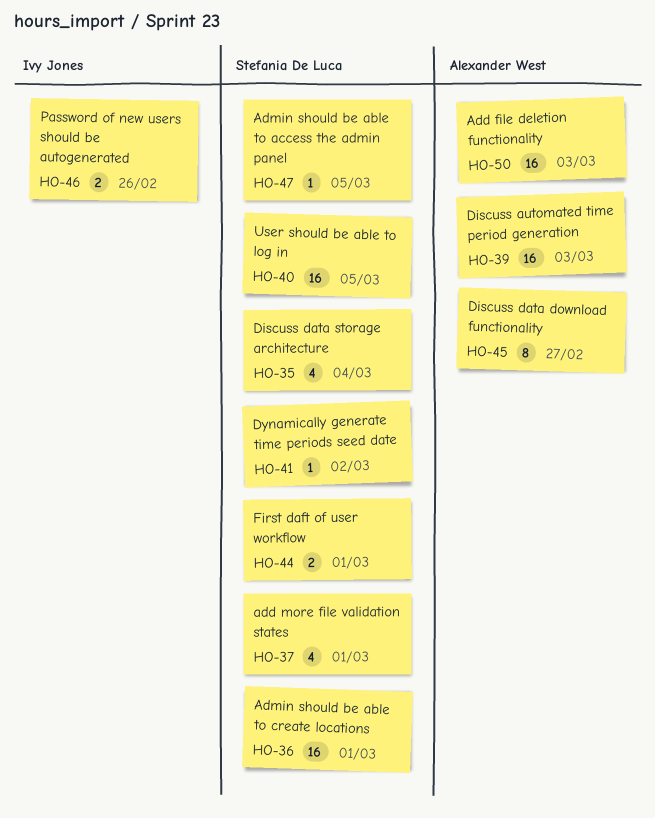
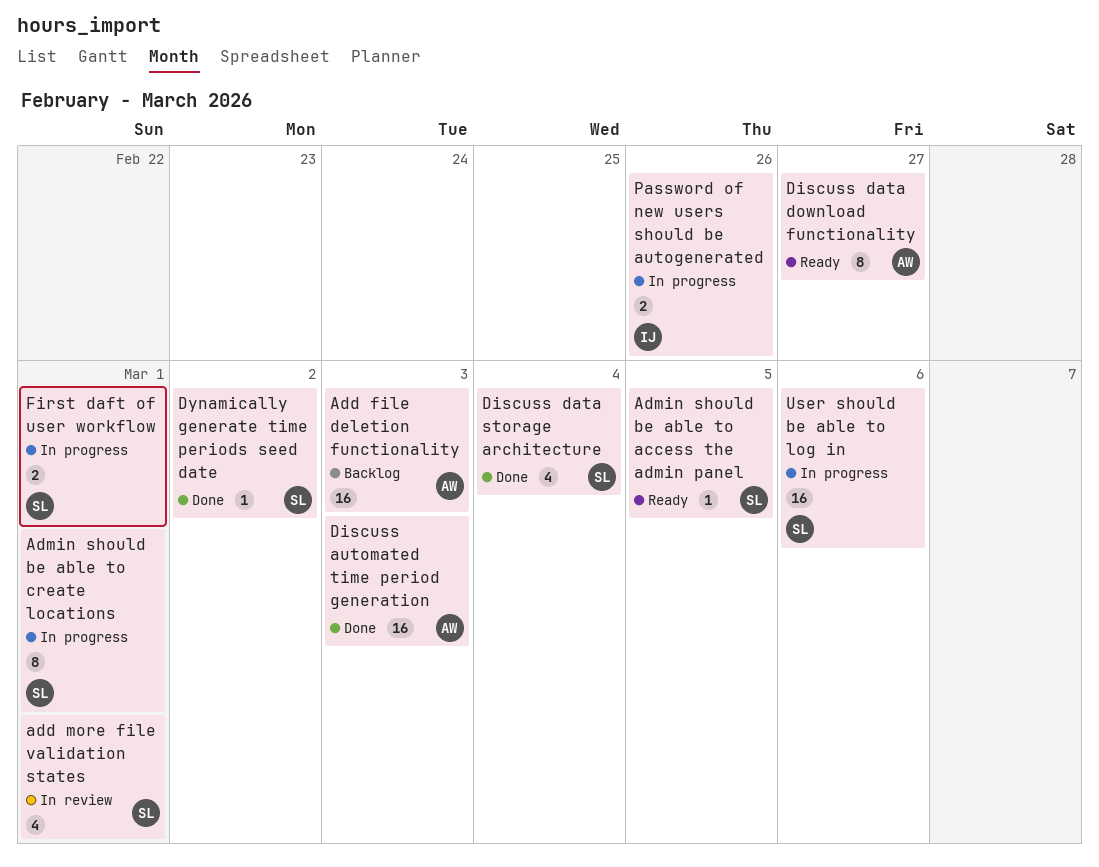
Admin should be able to create locations, estimate: 16 -> 8
User should be able to log in, due: Mar 5 -> Mar 6

